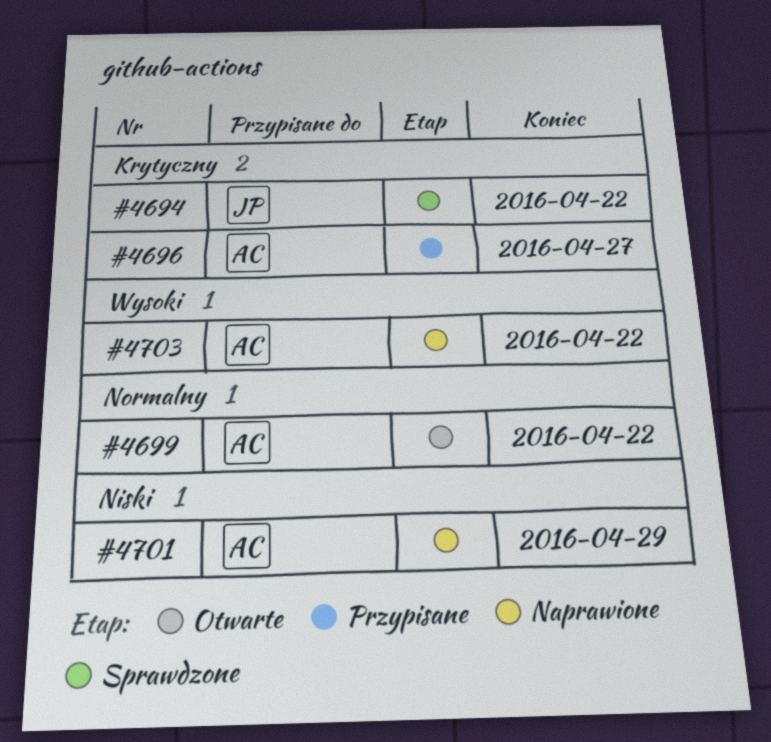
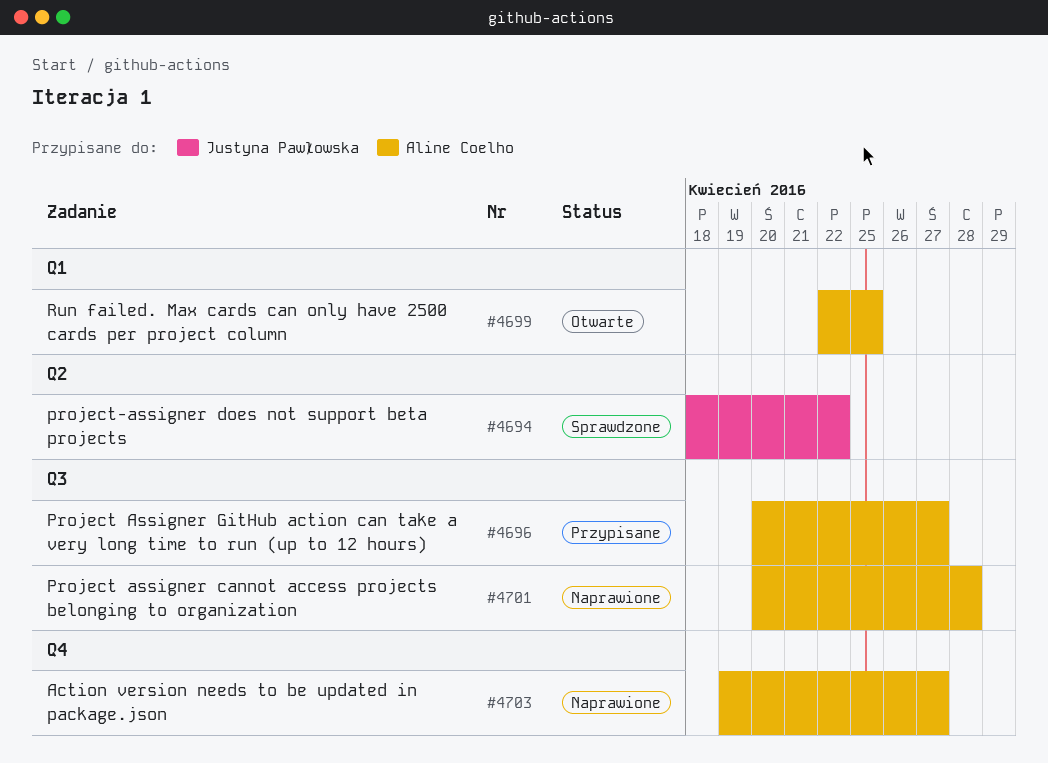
#4699, due: Apr 22 -> Apr 25
#4701, due: Apr 29 -> Apr 28
#4703, due: Apr 22 -> Apr 27

